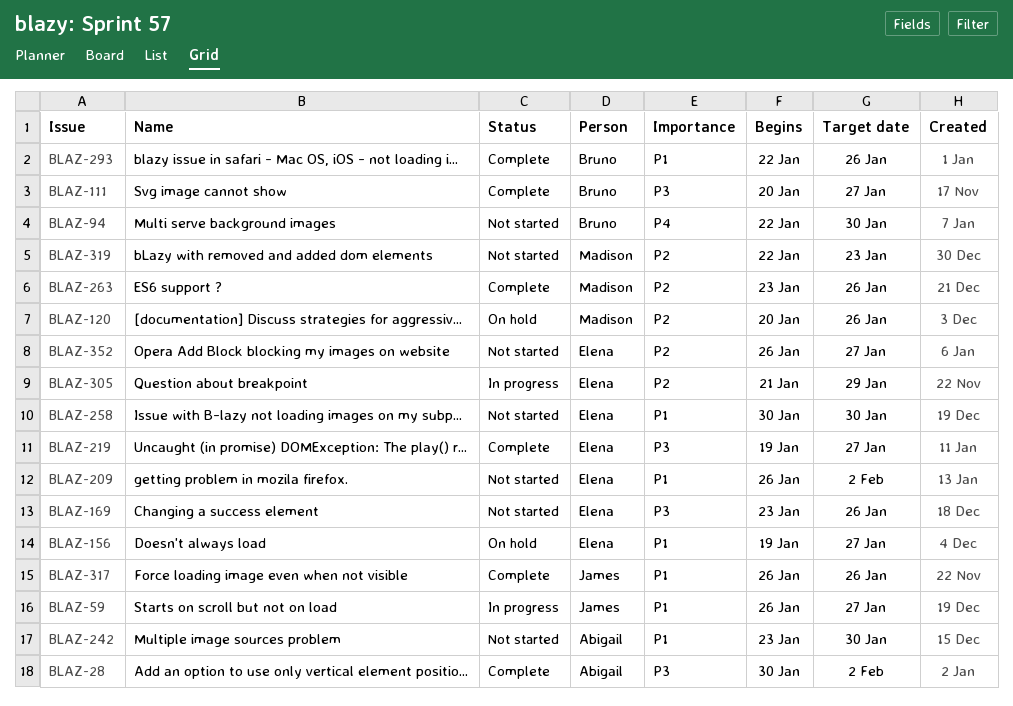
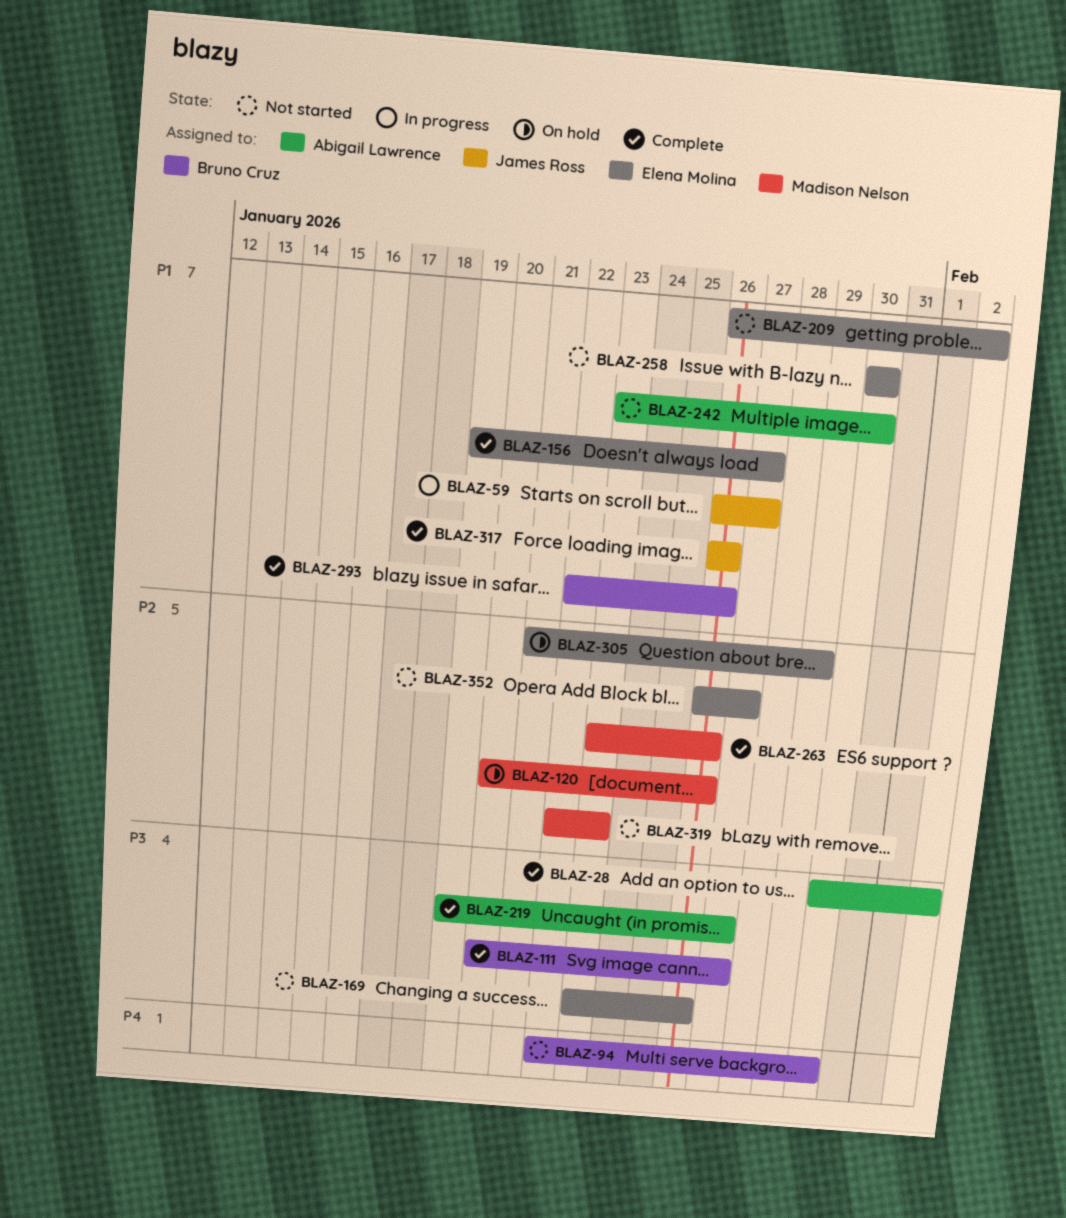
BLAZ-156, status: On hold -> Complete
BLAZ-219, owner: Elena Molina -> Abigail Lawrence
BLAZ-305, status: In progress -> On hold

